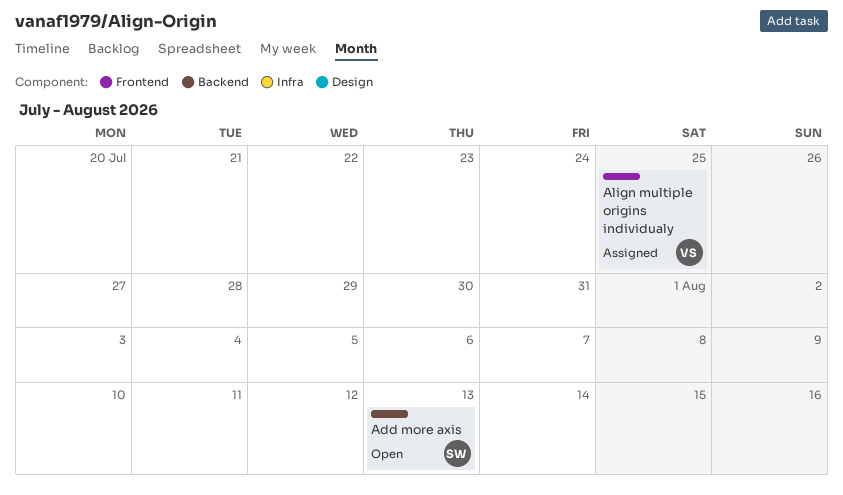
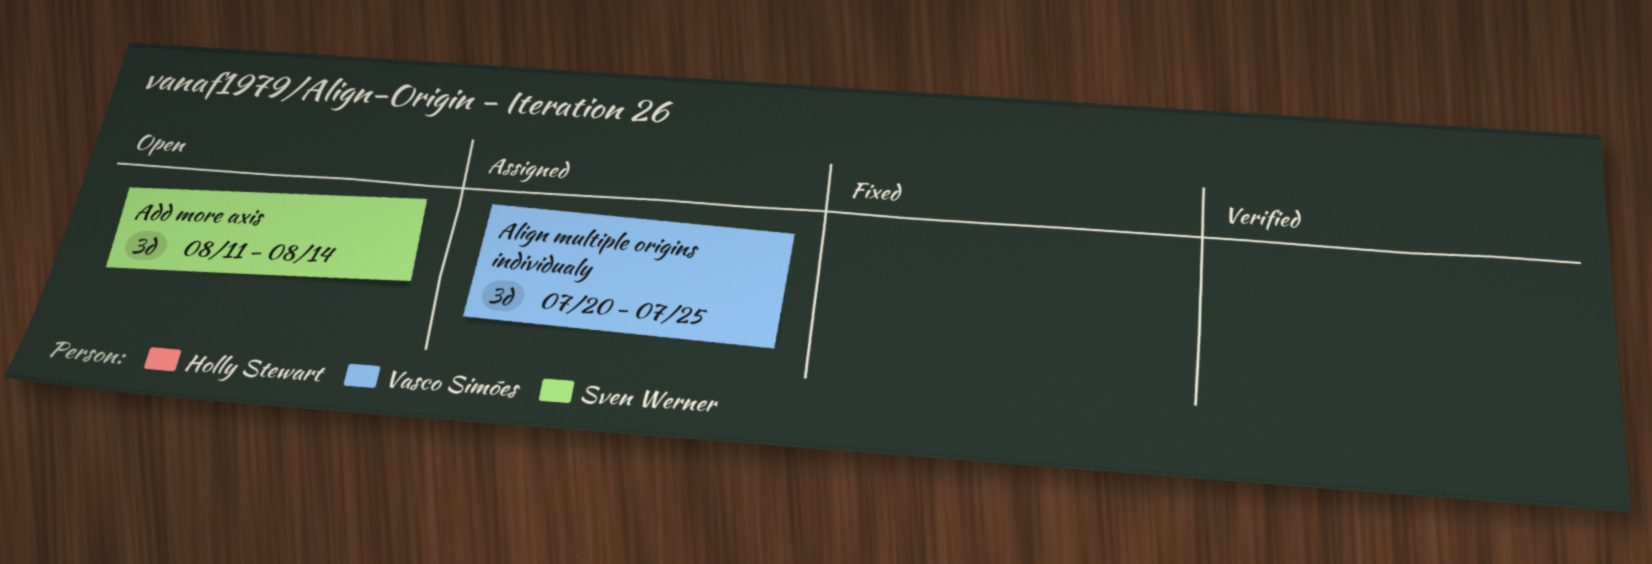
Add more axis, due: Aug 13 -> Aug 14

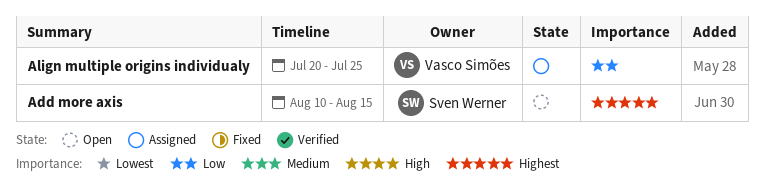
Add more axis, start: Aug 11 -> Aug 10
Add more axis, due: Aug 14 -> Aug 15

